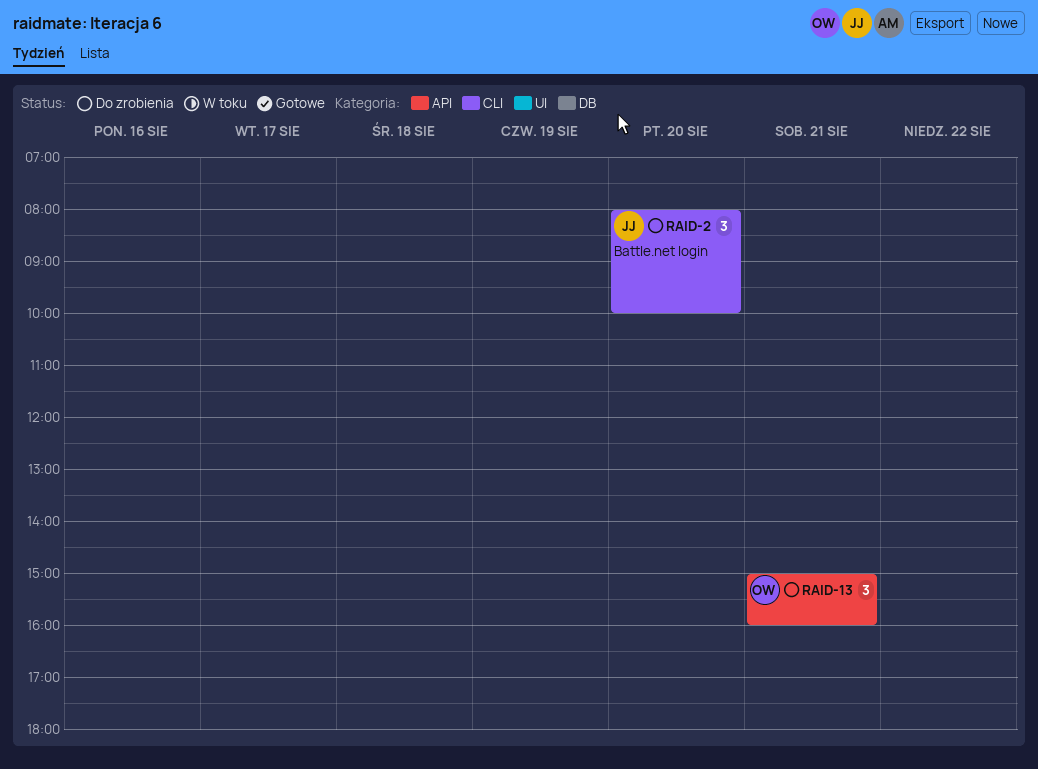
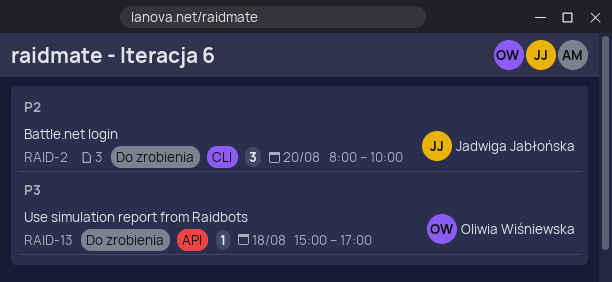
RAID-13, estimate: 3 -> 1
RAID-13, day: Aug 21 -> Aug 18
RAID-13, ends: 16:00 -> 17:00

